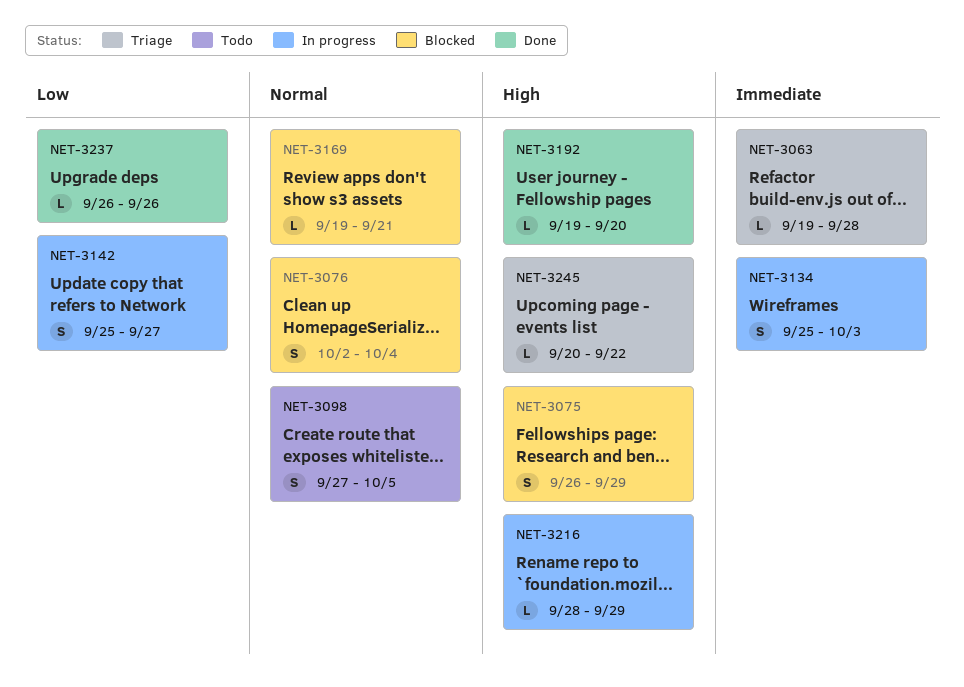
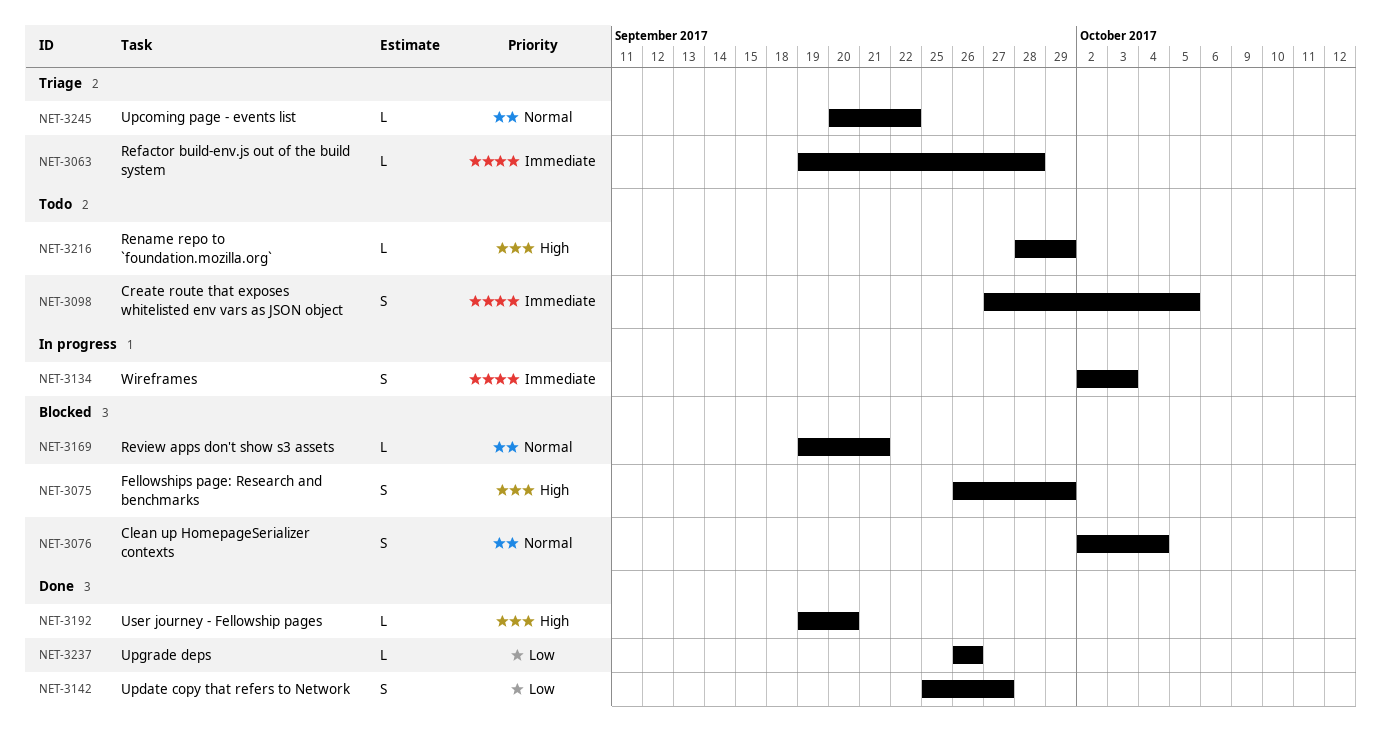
NET-3098, priority: Normal -> Immediate
NET-3134, start: Sep 25 -> Oct 2
NET-3142, status: In progress -> Done
NET-3216, status: In progress -> Todo
NET-3245, priority: High -> Normal

